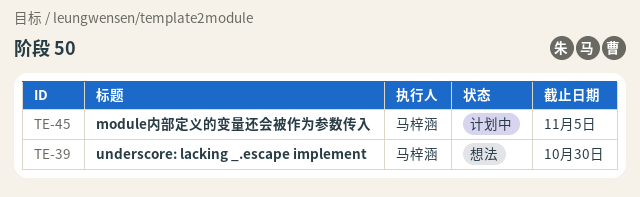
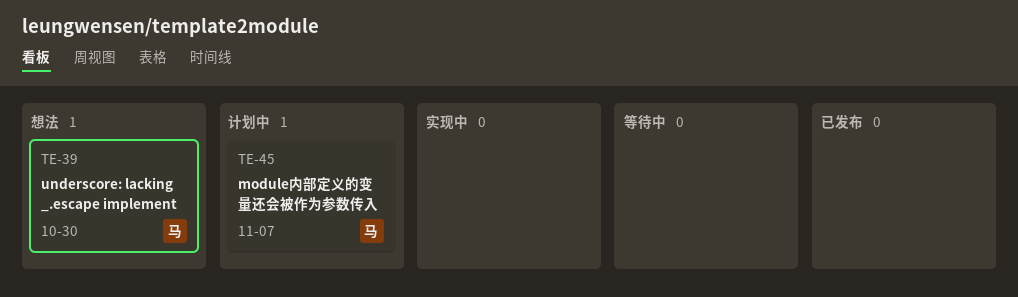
TE-45, due: Nov 5 -> Nov 7

